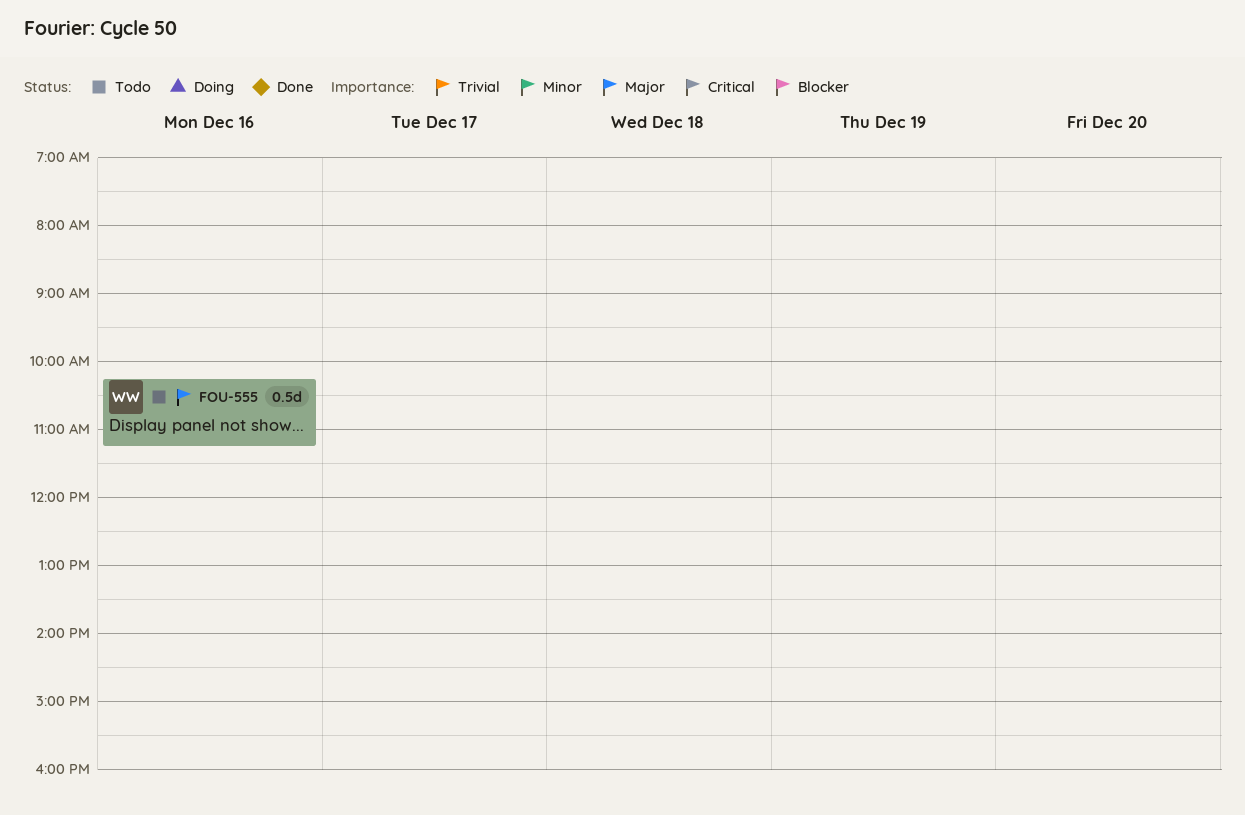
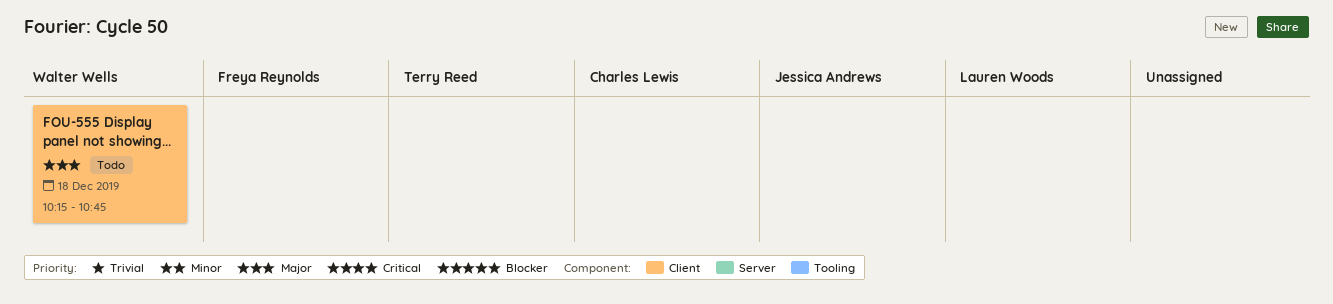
FOU-555, day: Dec 16 -> Dec 18
FOU-555, ends: 11:15 -> 10:45

